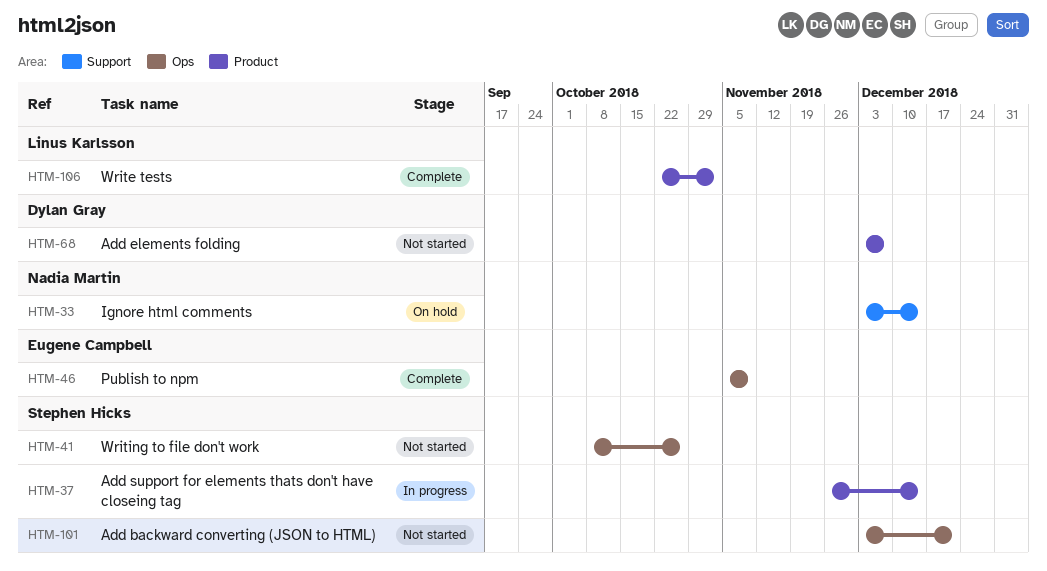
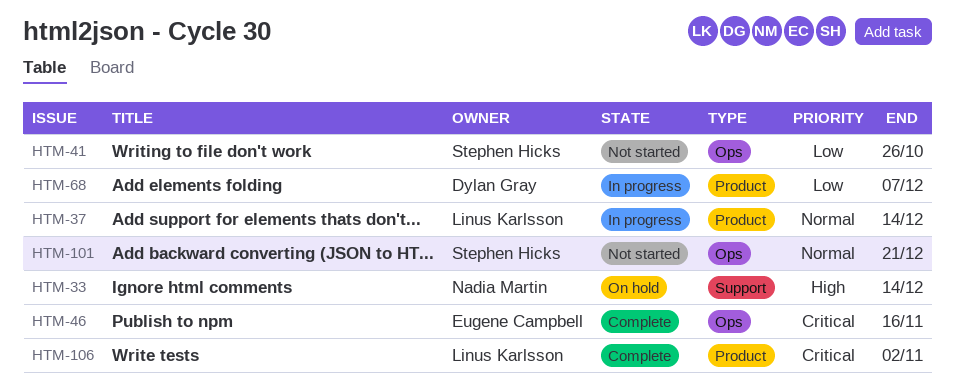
HTM-37, owner: Stephen Hicks -> Linus Karlsson
HTM-46, due: Nov 9 -> Nov 16
HTM-68, status: Not started -> In progress

